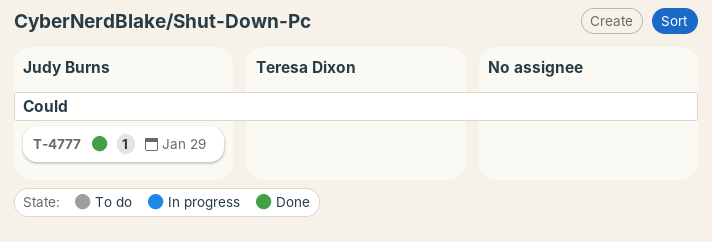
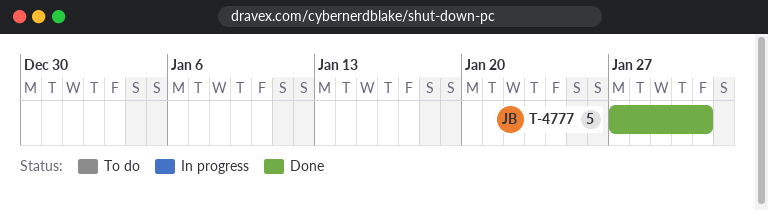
T-4777, estimate: 1 -> 5
T-4777, due: Jan 29 -> Jan 31

